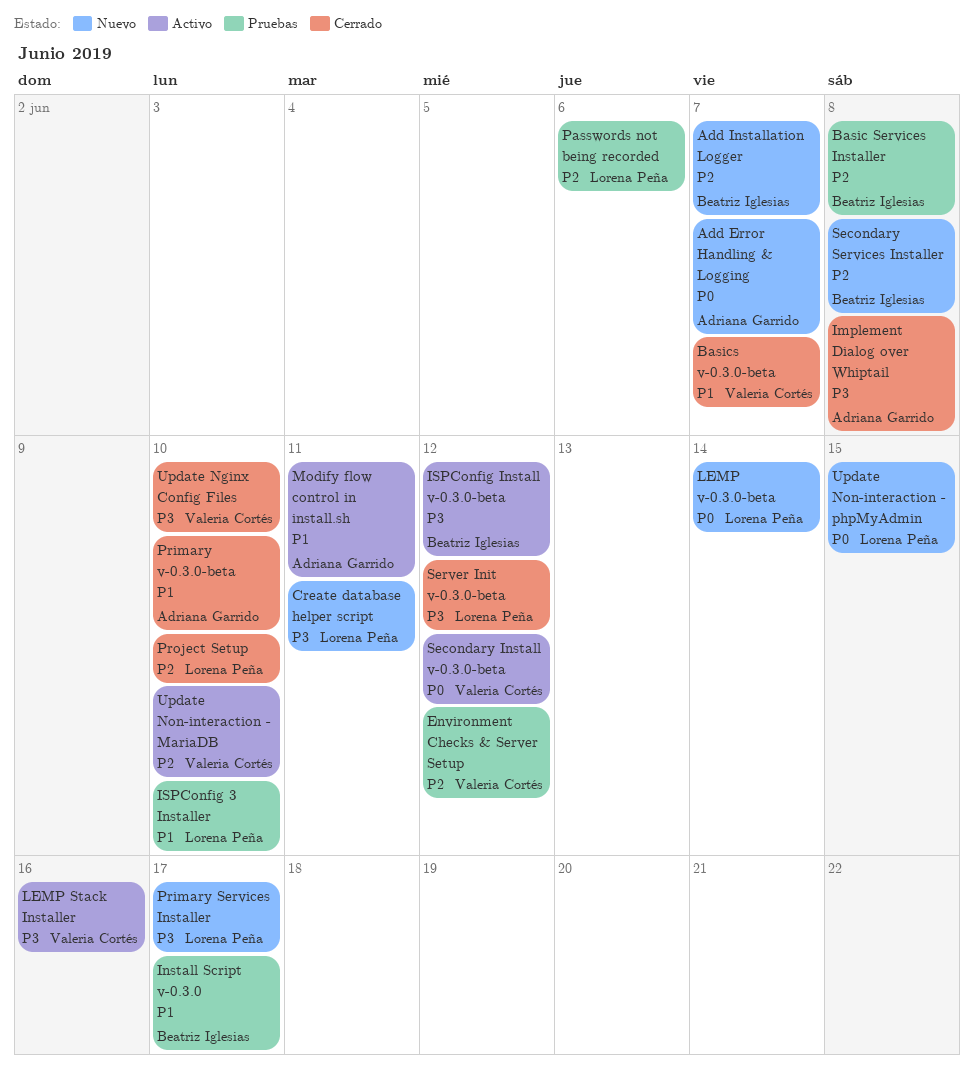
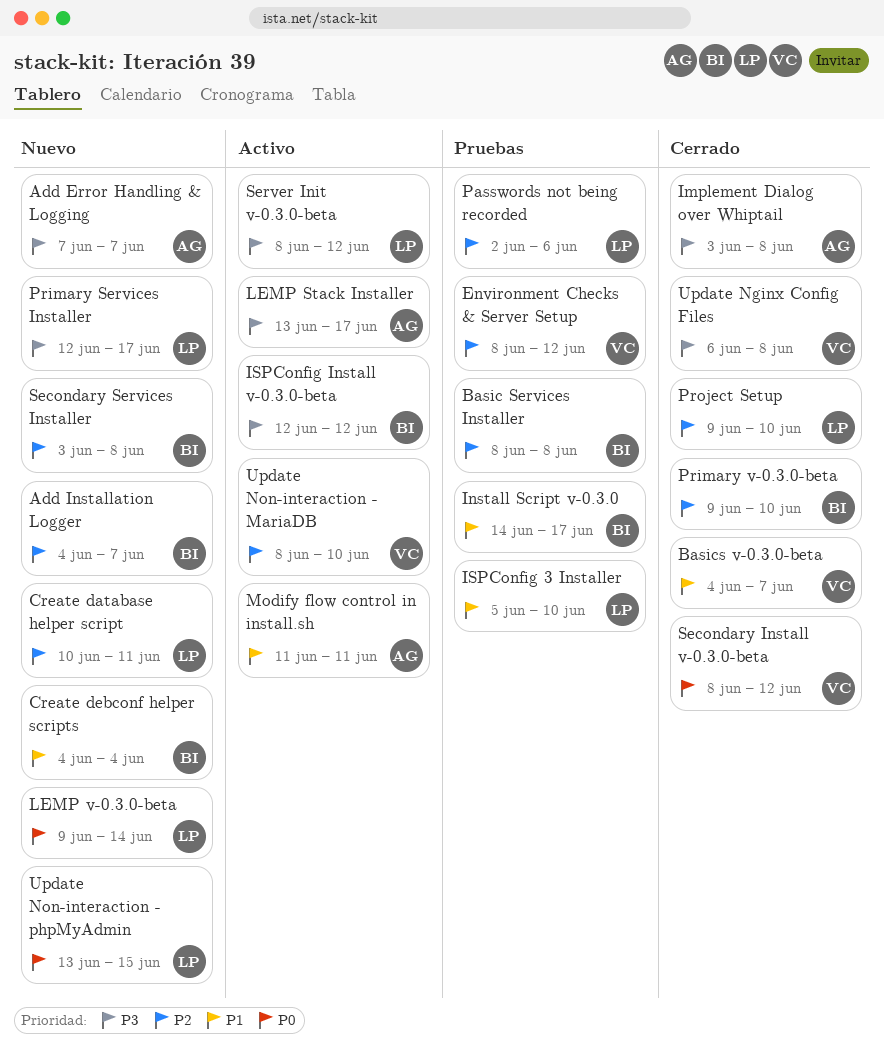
Add Error Handling & Logging, priority: P0 -> P3
Create database helper script, priority: P3 -> P2
Create debconf helper scripts: none -> present
LEMP Stack Installer, owner: Valeria Cortés -> Adriana Garrido
LEMP Stack Installer, due: Jun 16 -> Jun 17
Primary v-0.3.0-beta, owner: Adriana Garrido -> Beatriz Iglesias
Primary v-0.3.0-beta, priority: P1 -> P2
Secondary Install v-0.3.0-beta, status: Activo -> Cerrado
Server Init v-0.3.0-beta, status: Cerrado -> Activo
Update Nginx Config Files, due: Jun 10 -> Jun 8

